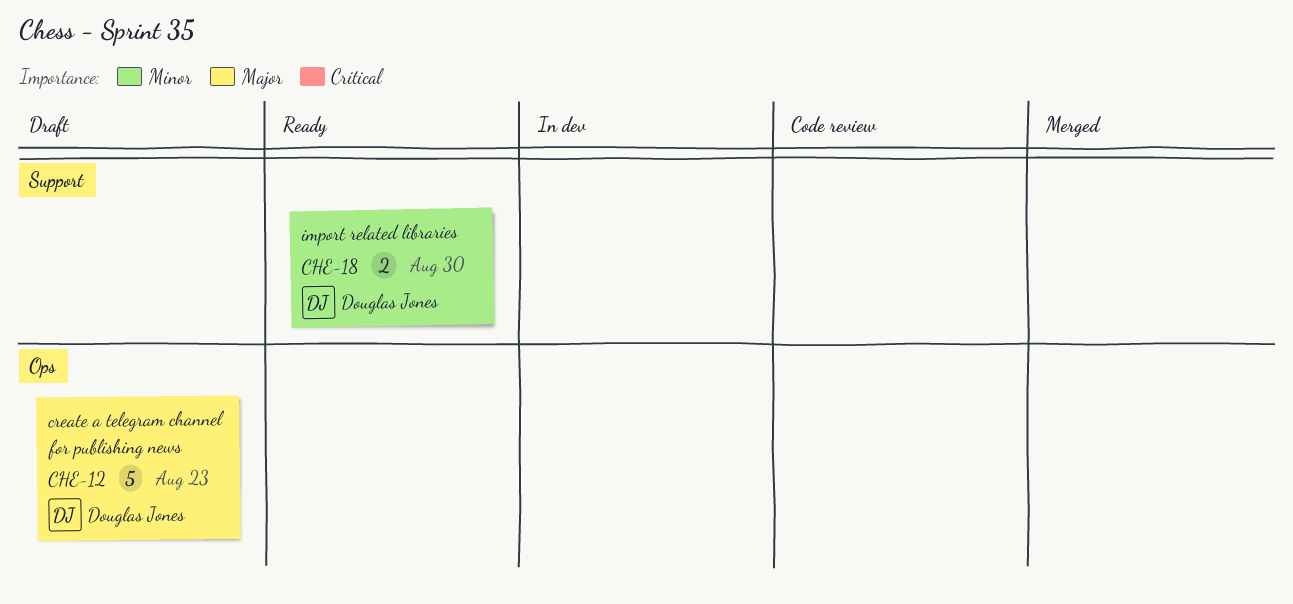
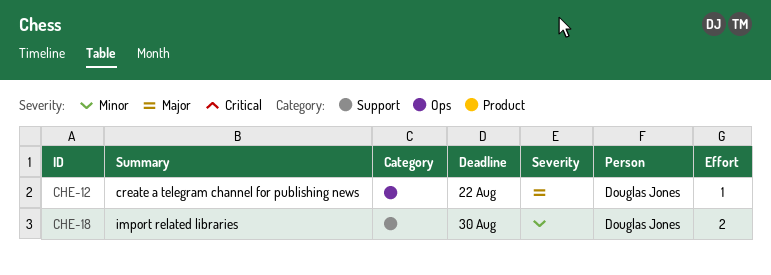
CHE-12, estimate: 5 -> 1
CHE-12, due: Aug 23 -> Aug 22

